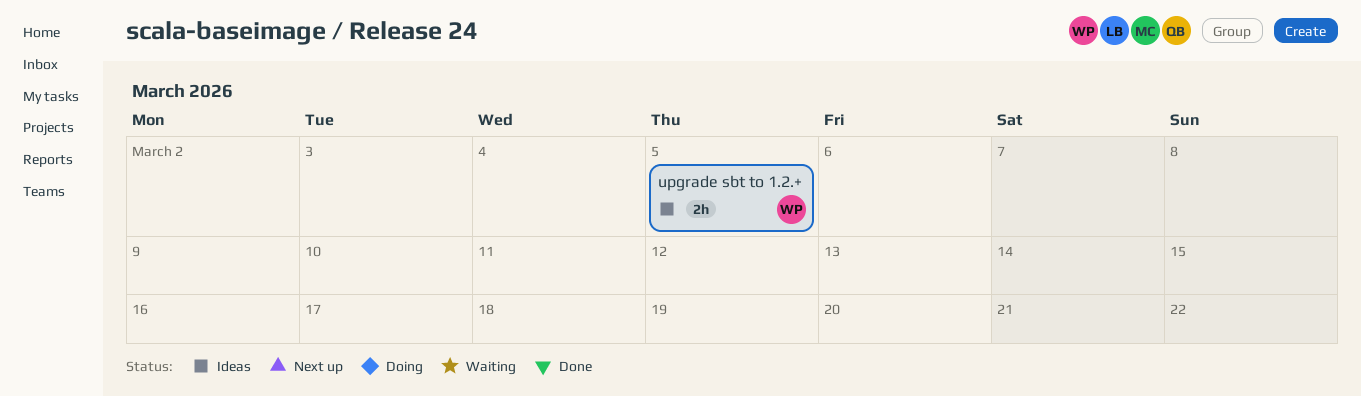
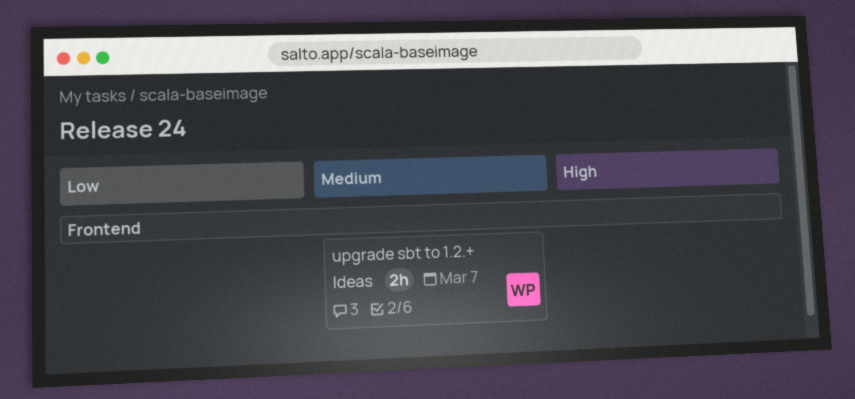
upgrade sbt to 1.2.+, due: Mar 5 -> Mar 7

